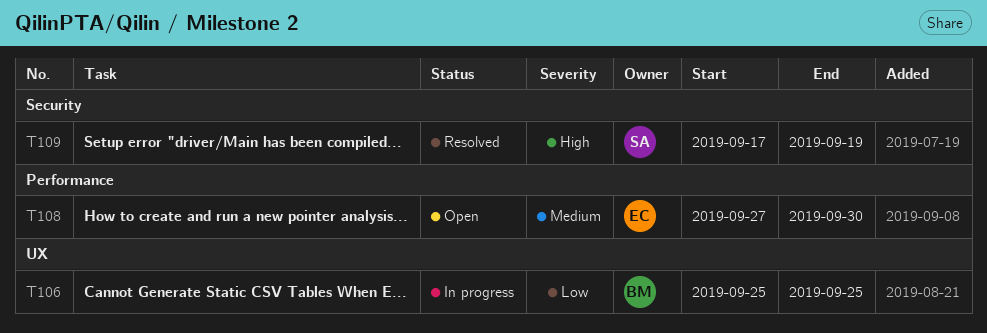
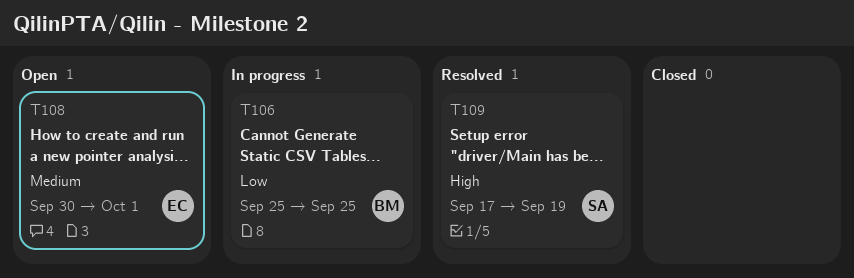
T108, start: Sep 27 -> Sep 30
T108, due: Sep 30 -> Oct 1

